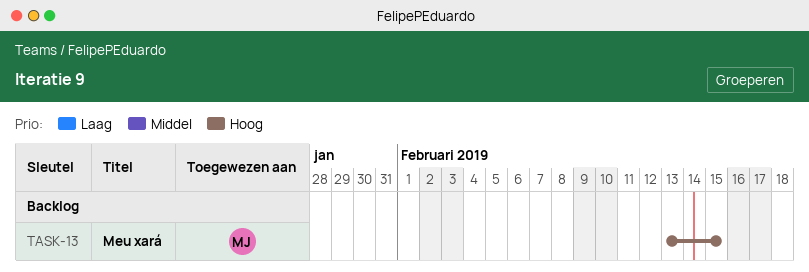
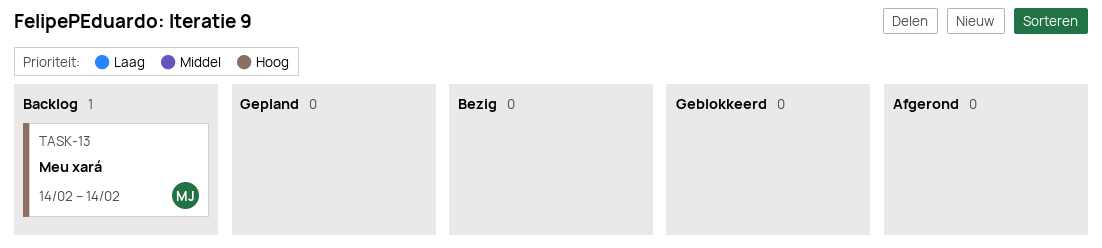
TASK-13, start: Feb 13 -> Feb 14
TASK-13, due: Feb 15 -> Feb 14

